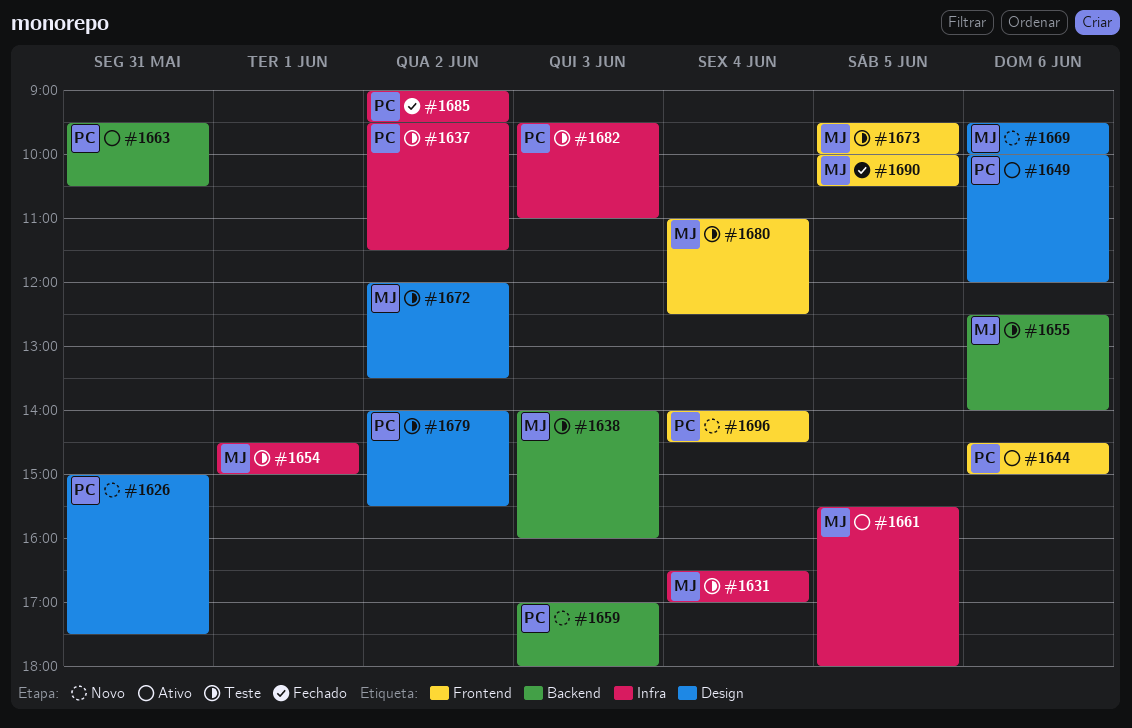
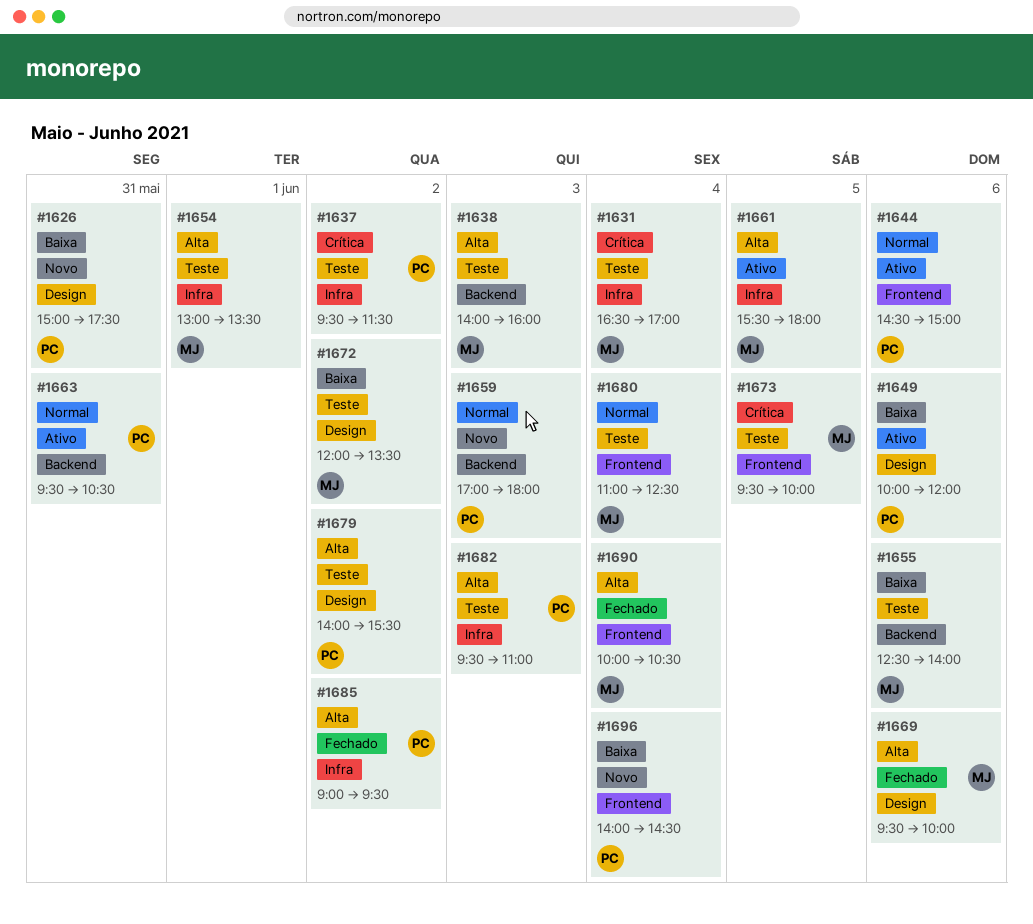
#1654, begins: 14:30 -> 13:00
#1654, ends: 15:00 -> 13:30
#1669, status: Novo -> Fechado
#1690, day: Jun 5 -> Jun 4

